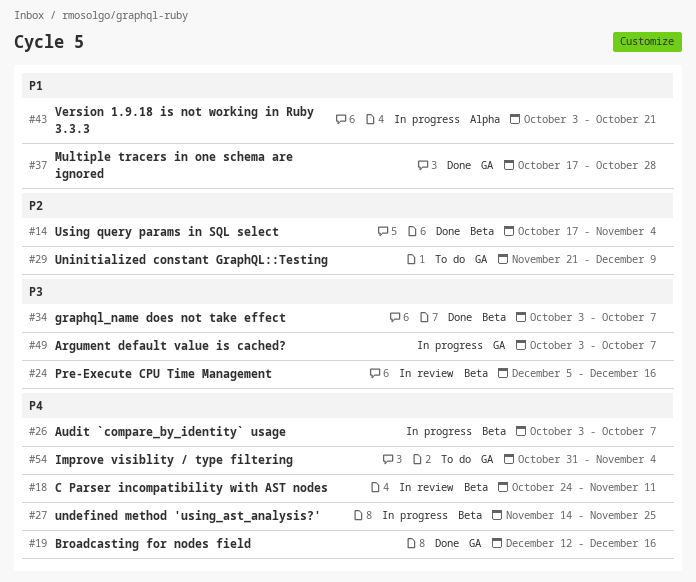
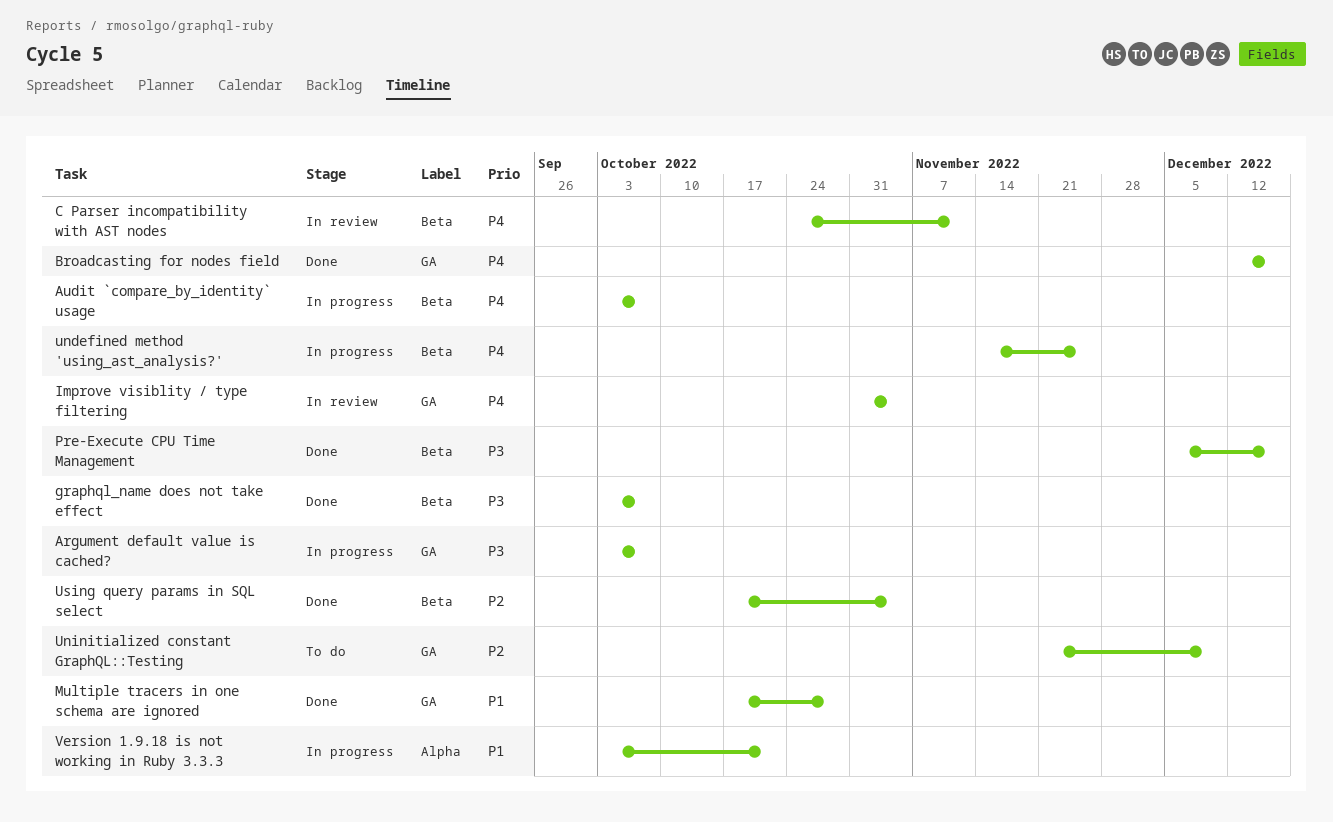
Improve visiblity / type filtering, status: To do -> In review
Pre-Execute CPU Time Management, status: In review -> Done

